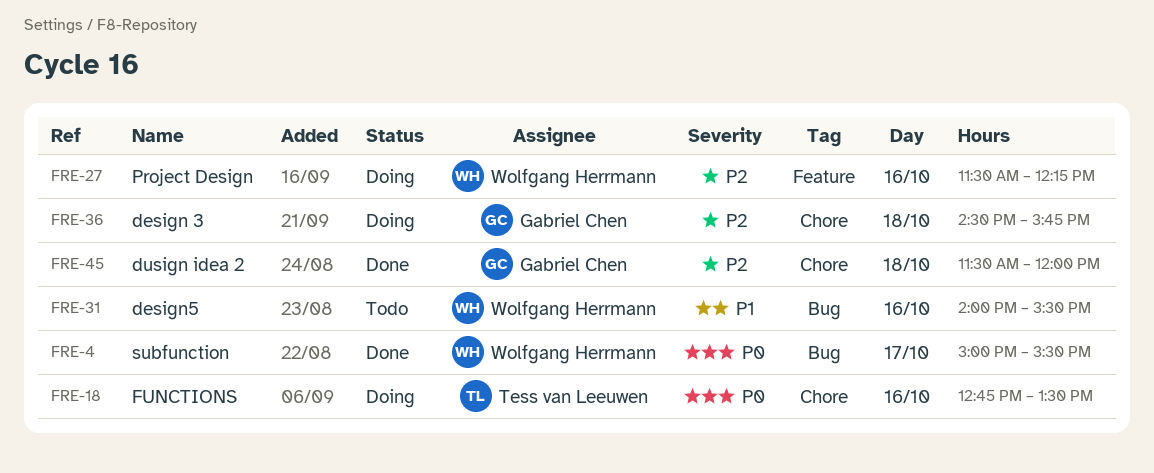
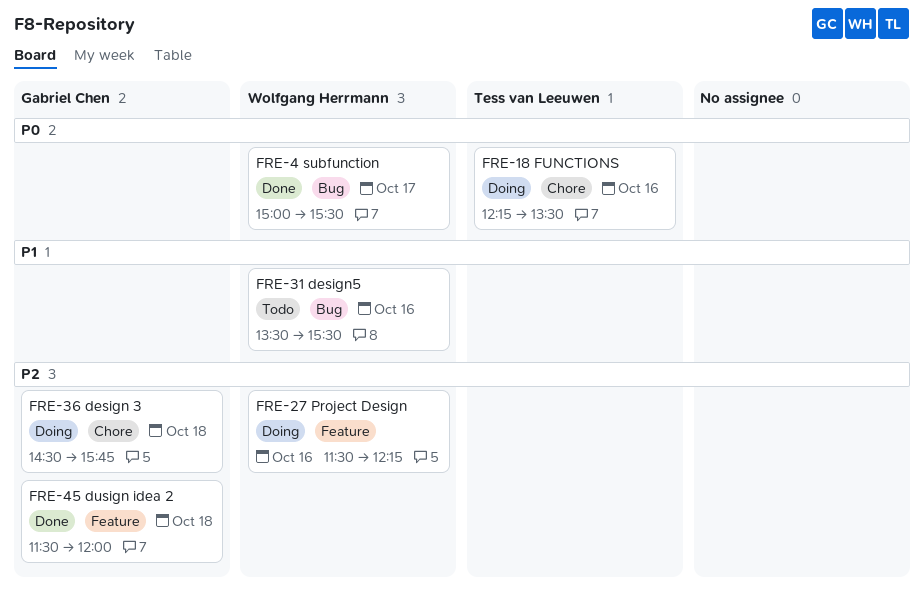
FRE-18, begins: 12:45 -> 12:15
FRE-31, begins: 14:00 -> 13:30
FRE-45, label: Chore -> Feature

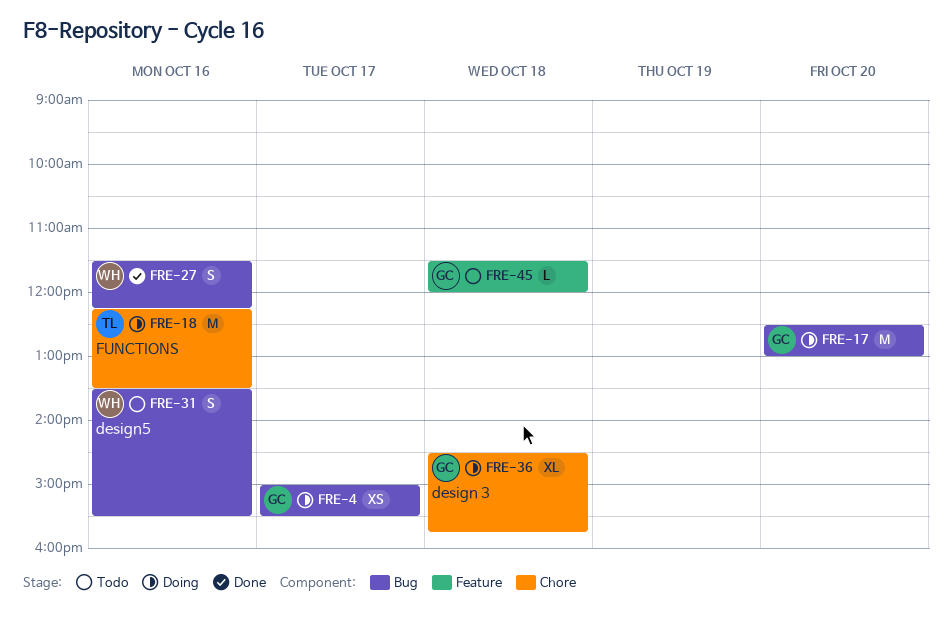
FRE-4, status: Done -> Doing
FRE-4, owner: Wolfgang Herrmann -> Gabriel Chen
FRE-17: none -> present
FRE-27, status: Doing -> Done
FRE-27, label: Feature -> Bug
FRE-45, status: Done -> Todo

